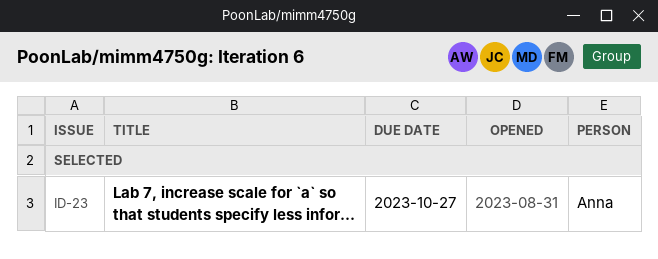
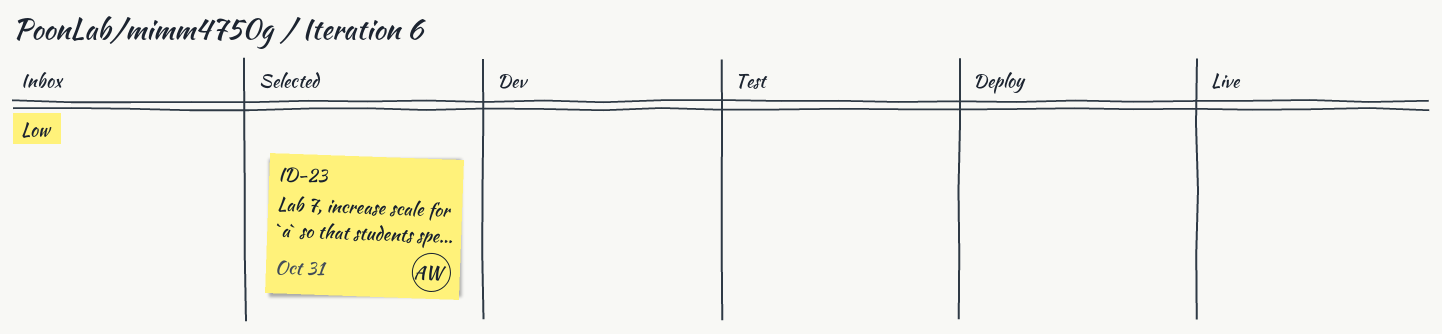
ID-23, due: Oct 27 -> Oct 31

